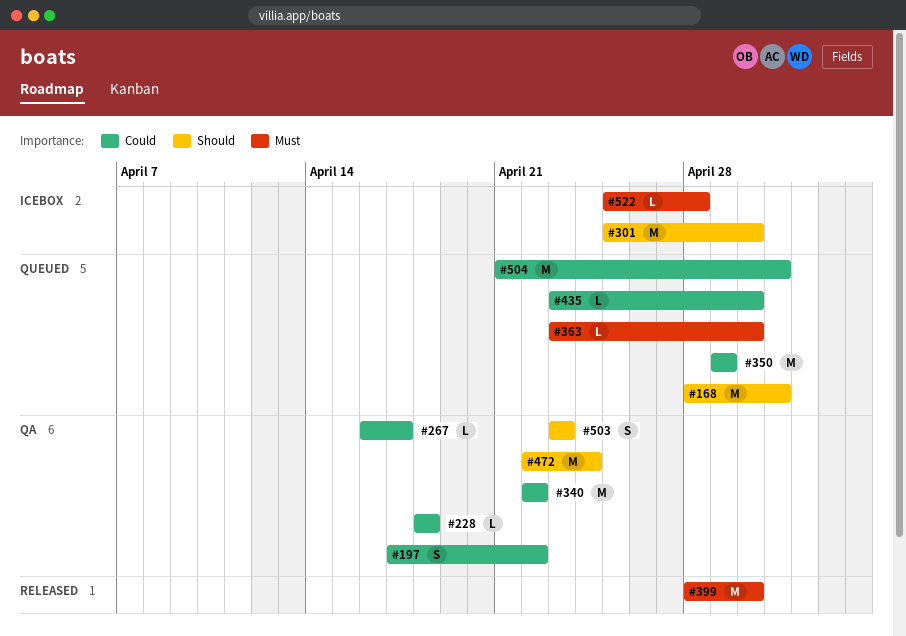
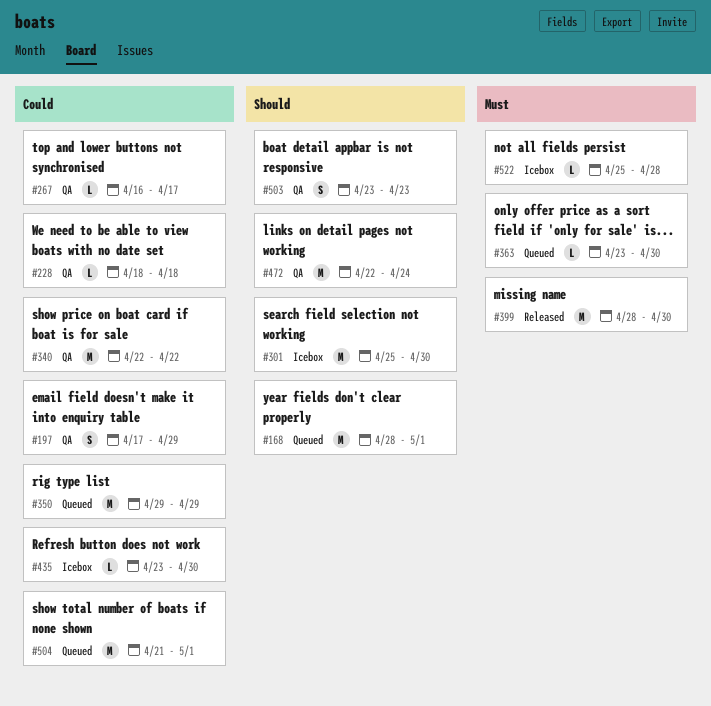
#197, due: Apr 22 -> Apr 29
#435, status: Queued -> Icebox

